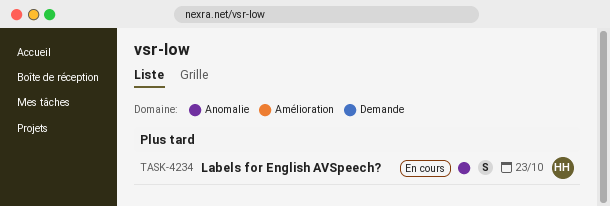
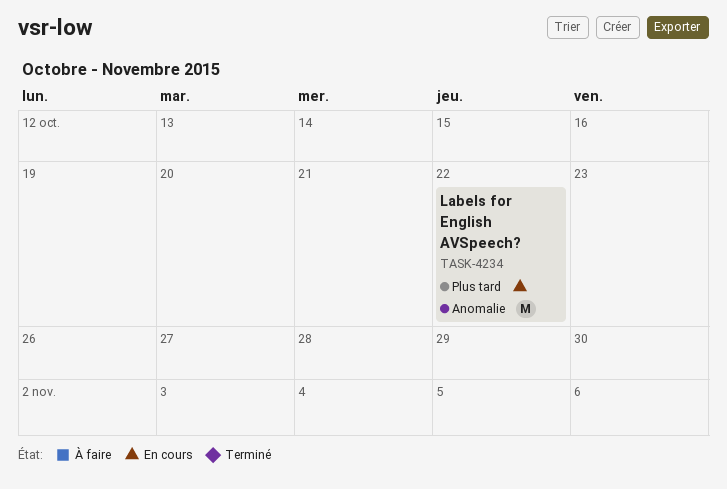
TASK-4234, estimate: S -> M
TASK-4234, due: Oct 23 -> Oct 22

